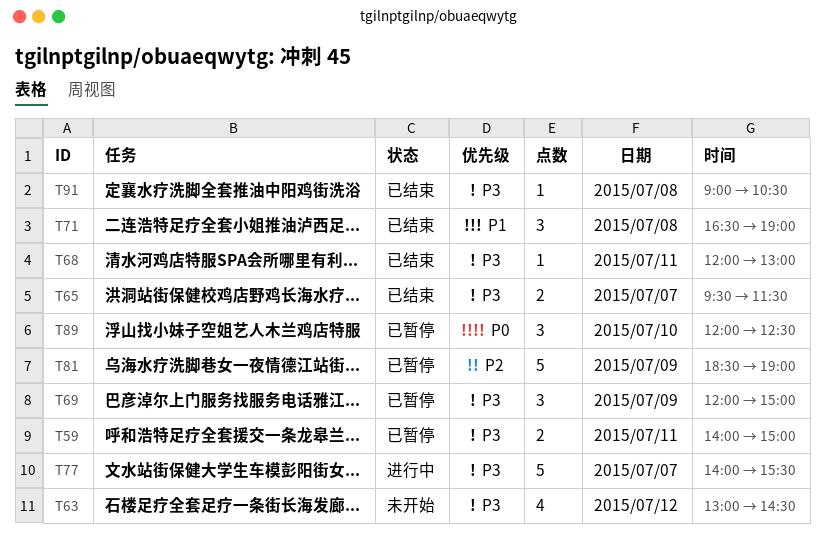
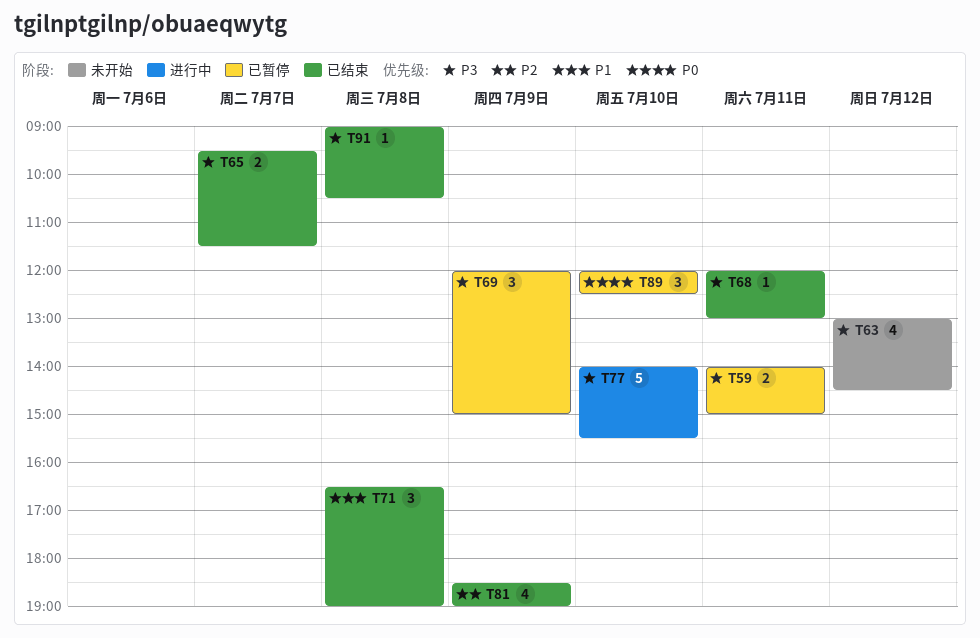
T77, day: Jul 7 -> Jul 10
T81, status: 已暂停 -> 已结束
T81, estimate: 5 -> 4

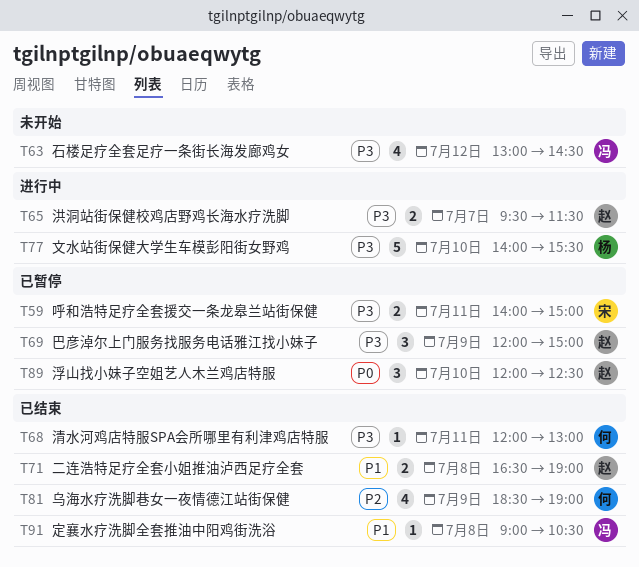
T65, status: 已结束 -> 进行中
T71, estimate: 3 -> 2
T91, priority: P3 -> P1

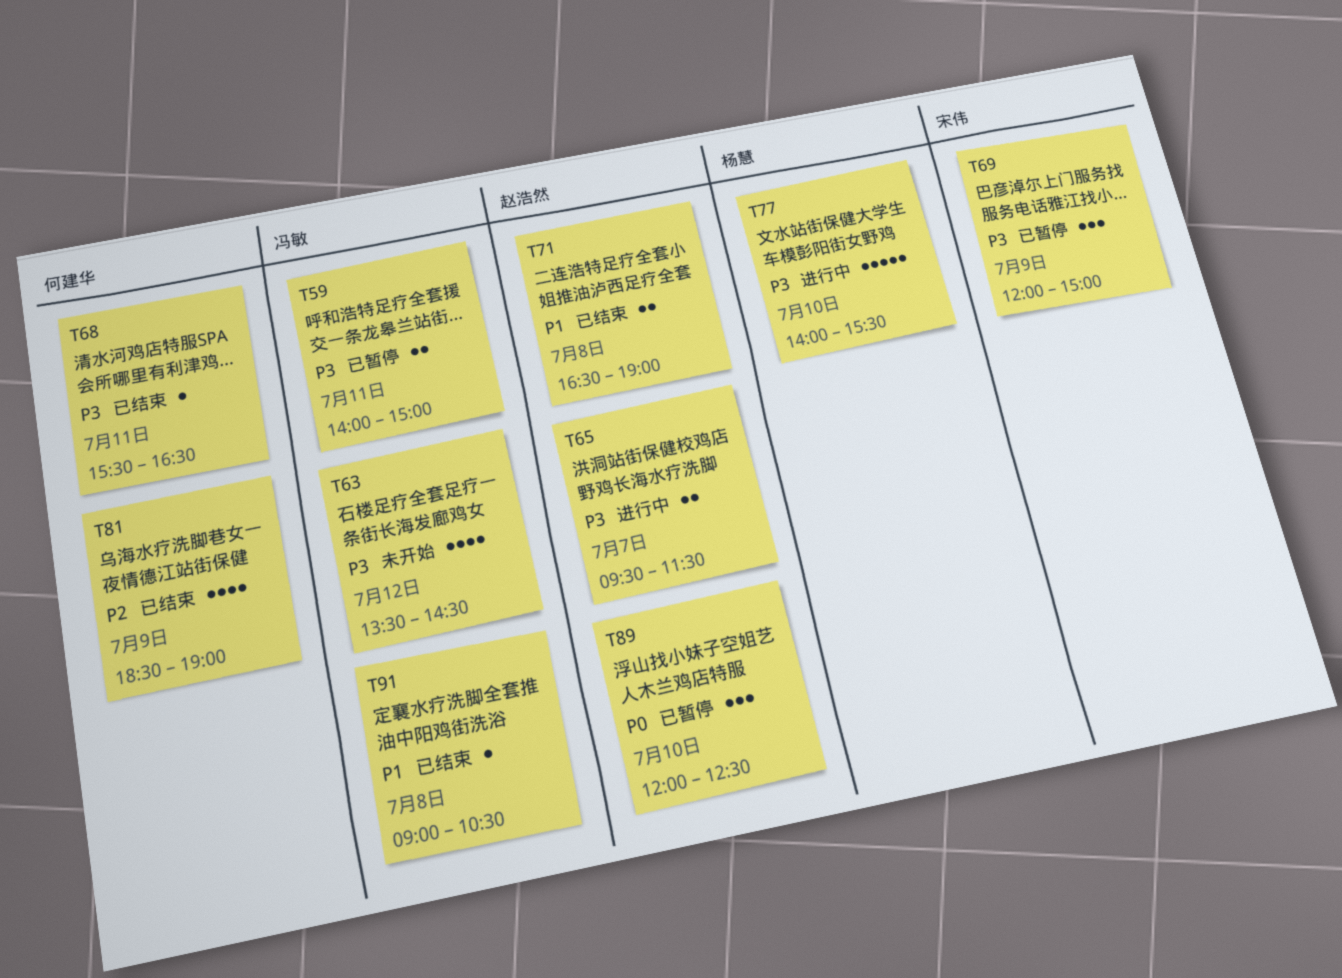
T59, owner: 宋伟 -> 冯敏
T63, begins: 13:00 -> 13:30
T68, begins: 12:00 -> 15:30
T68, ends: 13:00 -> 16:30
T69, owner: 赵浩然 -> 宋伟

